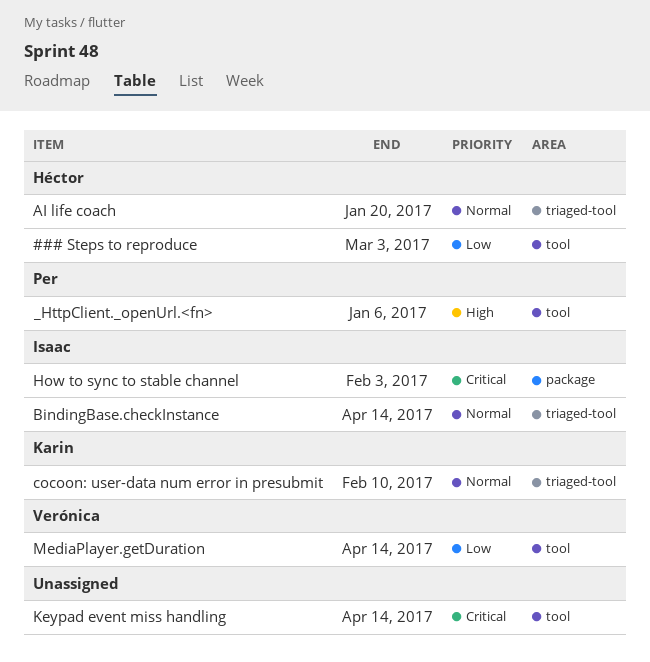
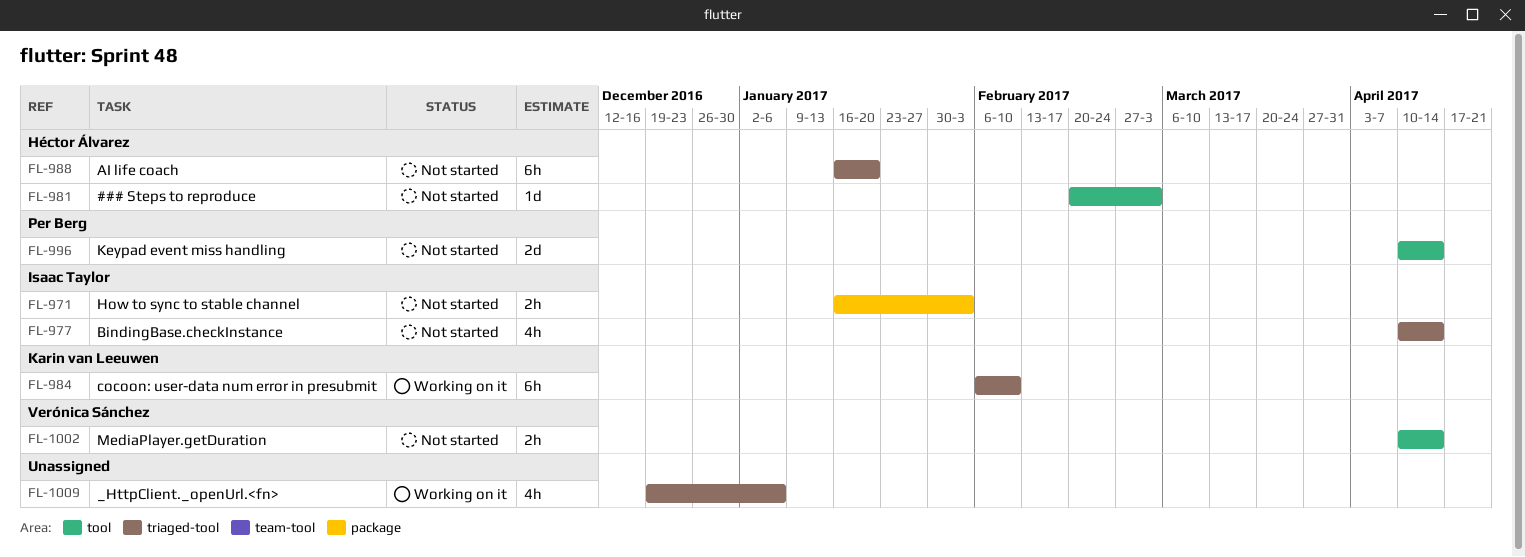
_HttpClient._openUrl.<fn>, owner: Per Berg -> none
_HttpClient._openUrl.<fn>, label: tool -> triaged-tool
Keypad event miss handling, owner: none -> Per Berg

